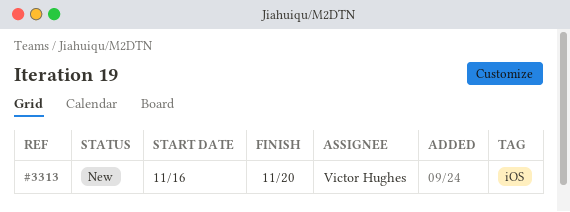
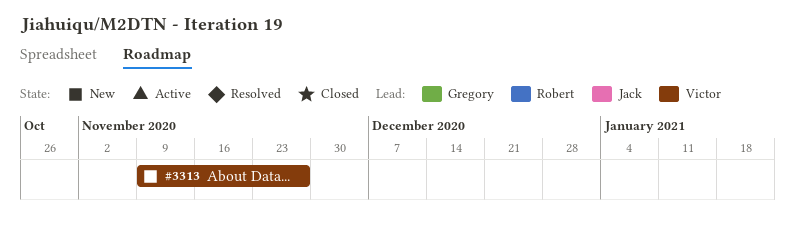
#3313, start: Nov 16 -> Nov 9
#3313, due: Nov 20 -> Nov 27

